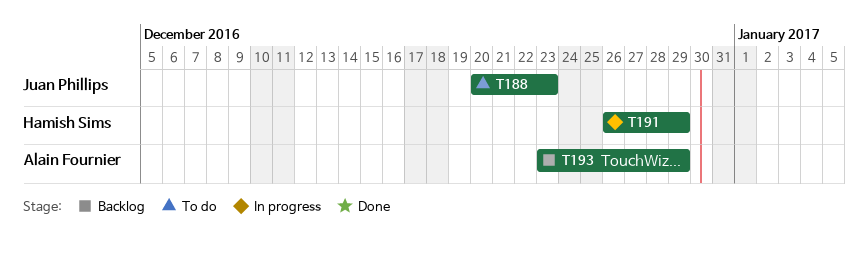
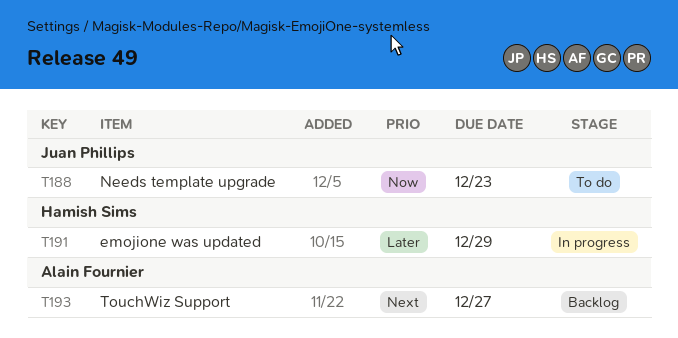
T193, due: Dec 29 -> Dec 27

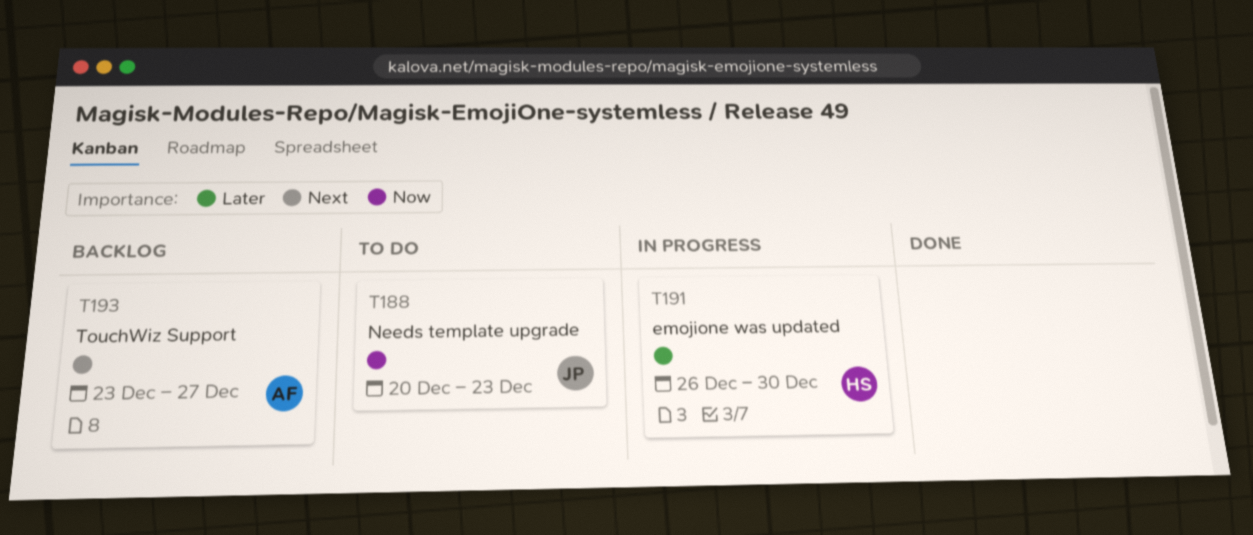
T191, due: Dec 29 -> Dec 30

